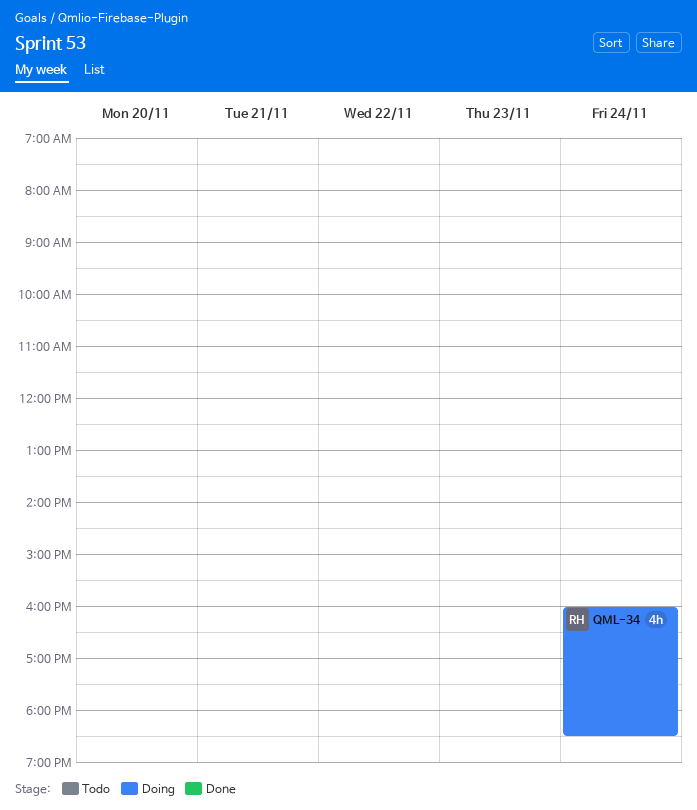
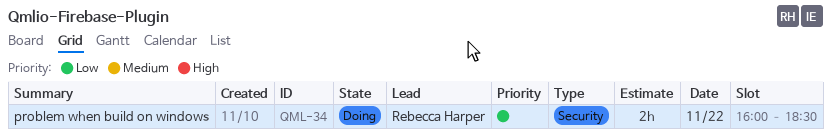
QML-34, estimate: 4h -> 2h
QML-34, day: Nov 24 -> Nov 22

